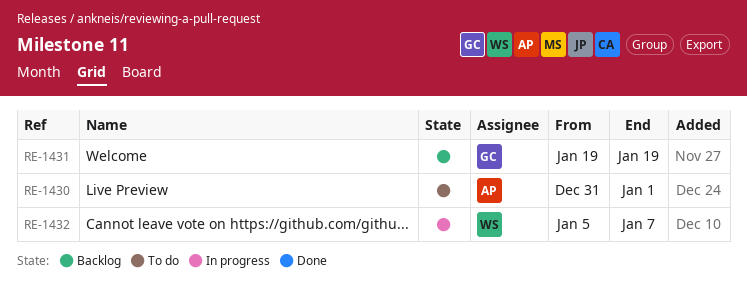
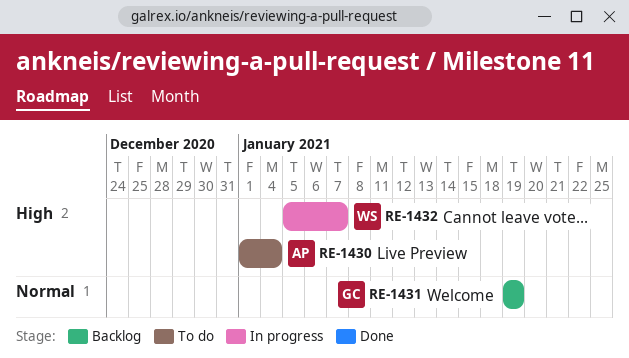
RE-1430, start: Dec 31 -> Jan 1
RE-1430, due: Jan 1 -> Jan 4

